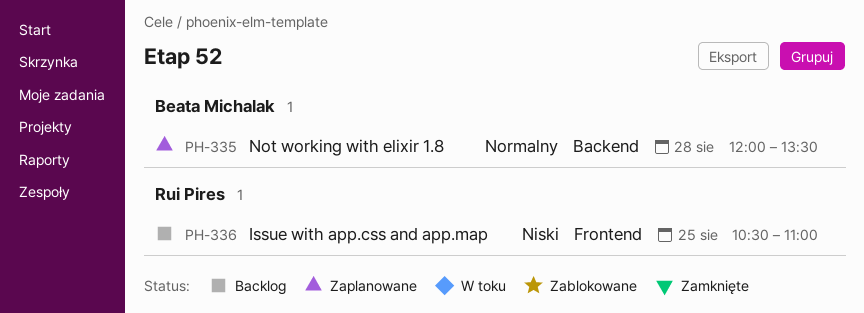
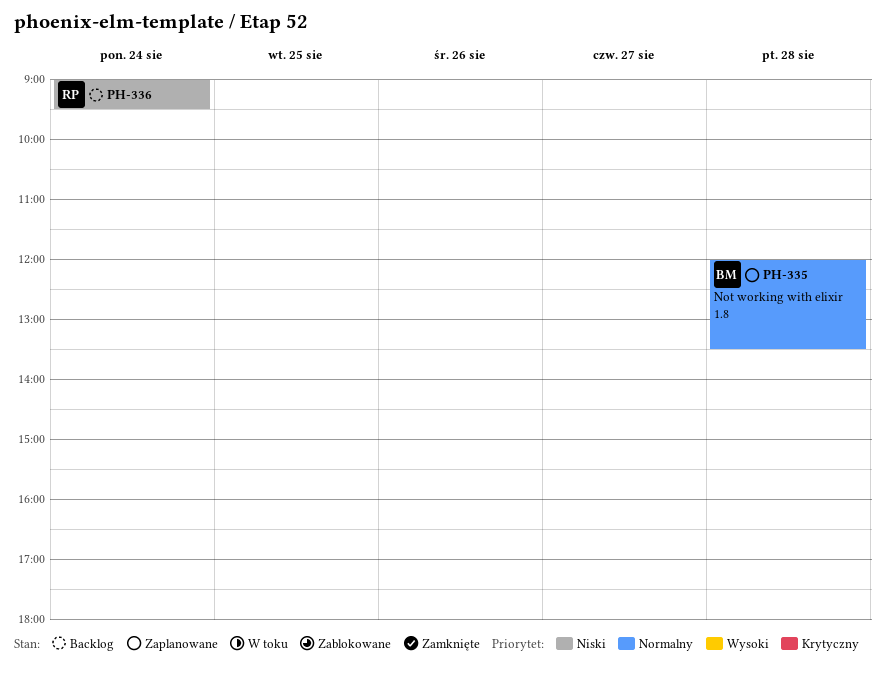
PH-336, day: Aug 25 -> Aug 24
PH-336, begins: 10:30 -> 09:00
PH-336, ends: 11:00 -> 09:30

